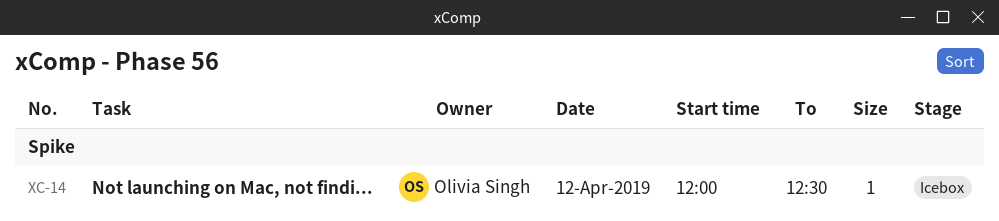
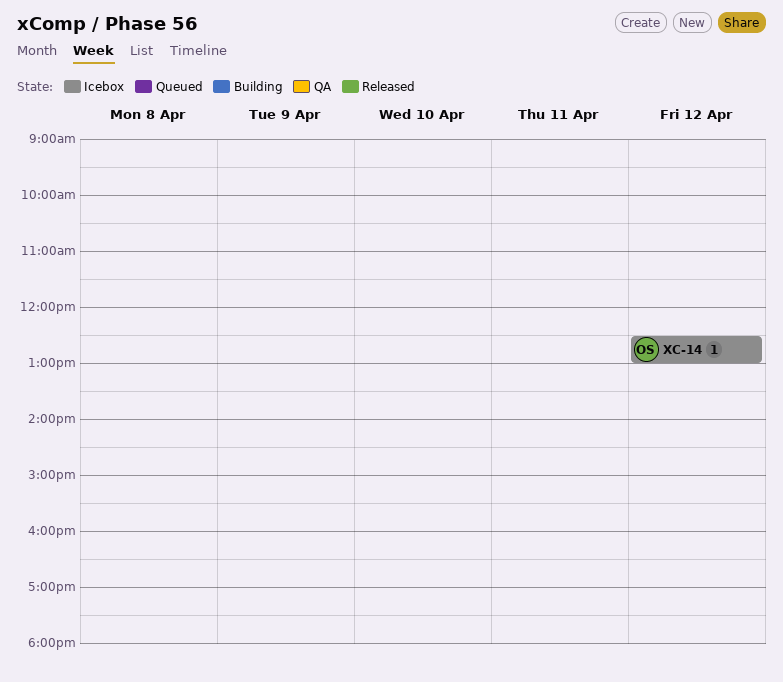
XC-14, begins: 12:00 -> 12:30
XC-14, ends: 12:30 -> 13:00

